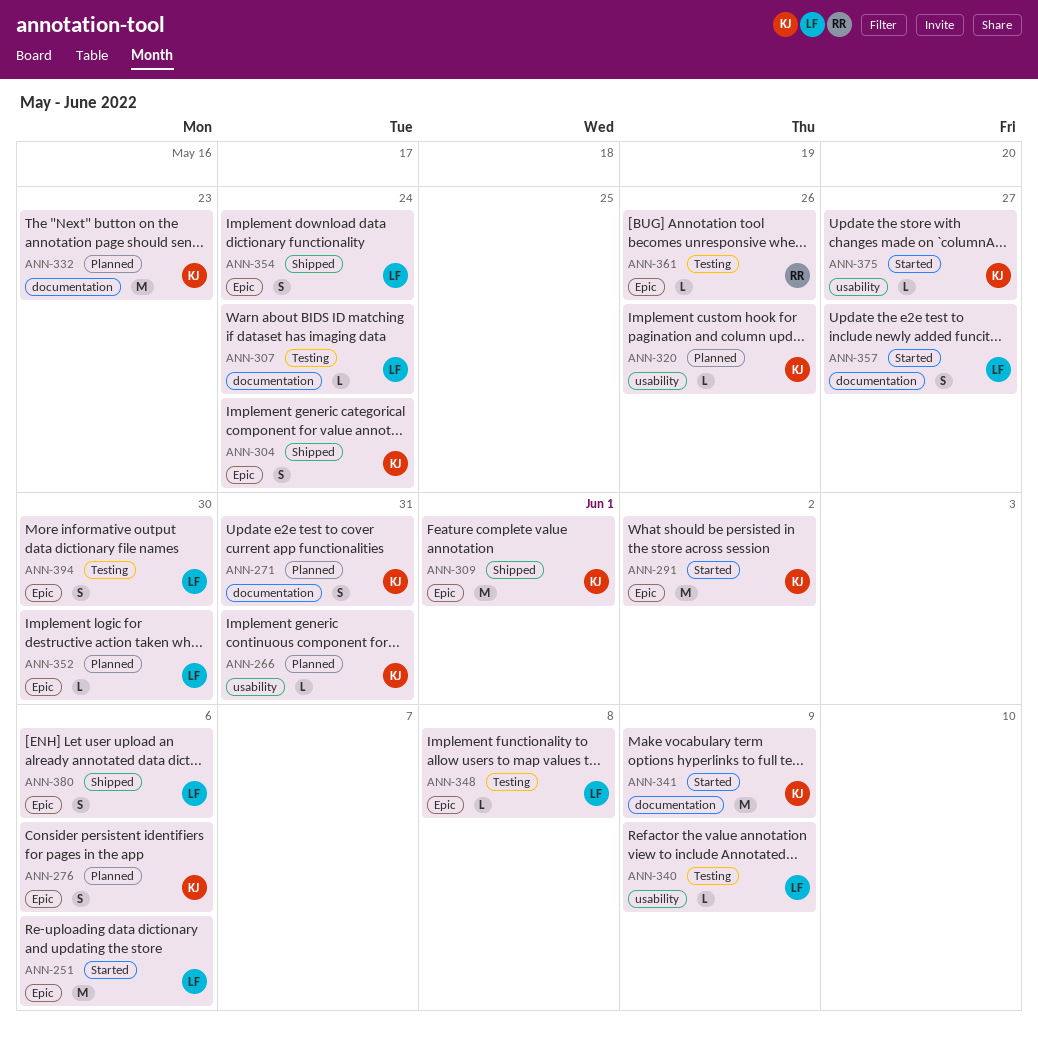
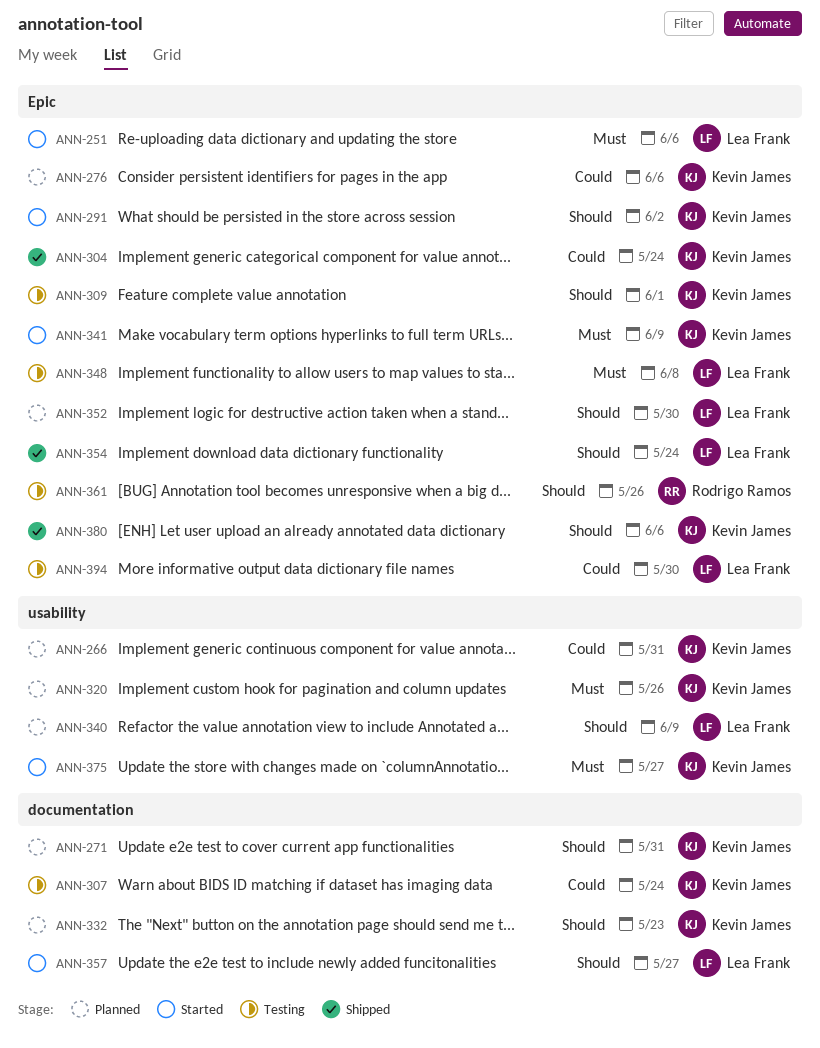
ANN-307, owner: Lea Frank -> Kevin James
ANN-309, status: Shipped -> Testing
ANN-340, status: Testing -> Planned
ANN-341, label: documentation -> Epic
ANN-380, owner: Lea Frank -> Kevin James

